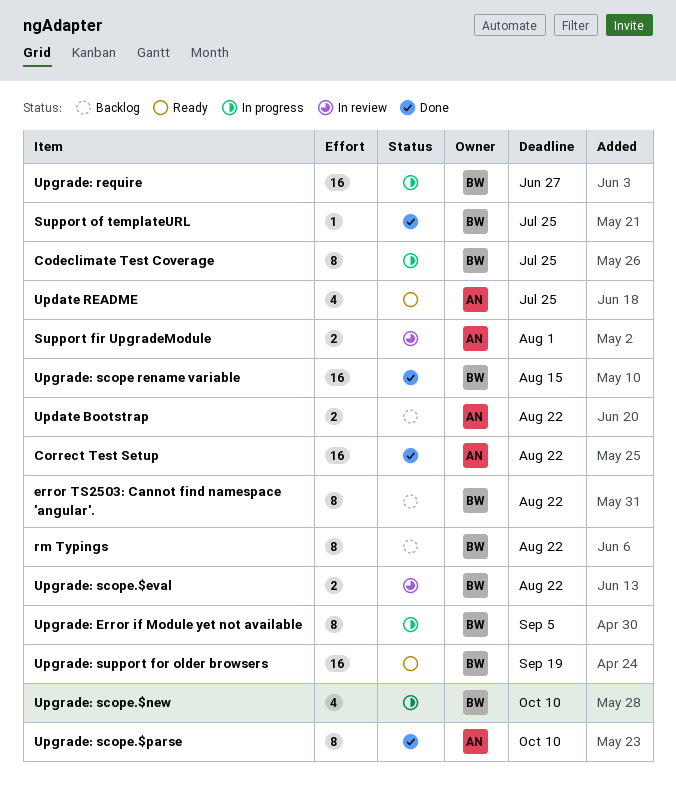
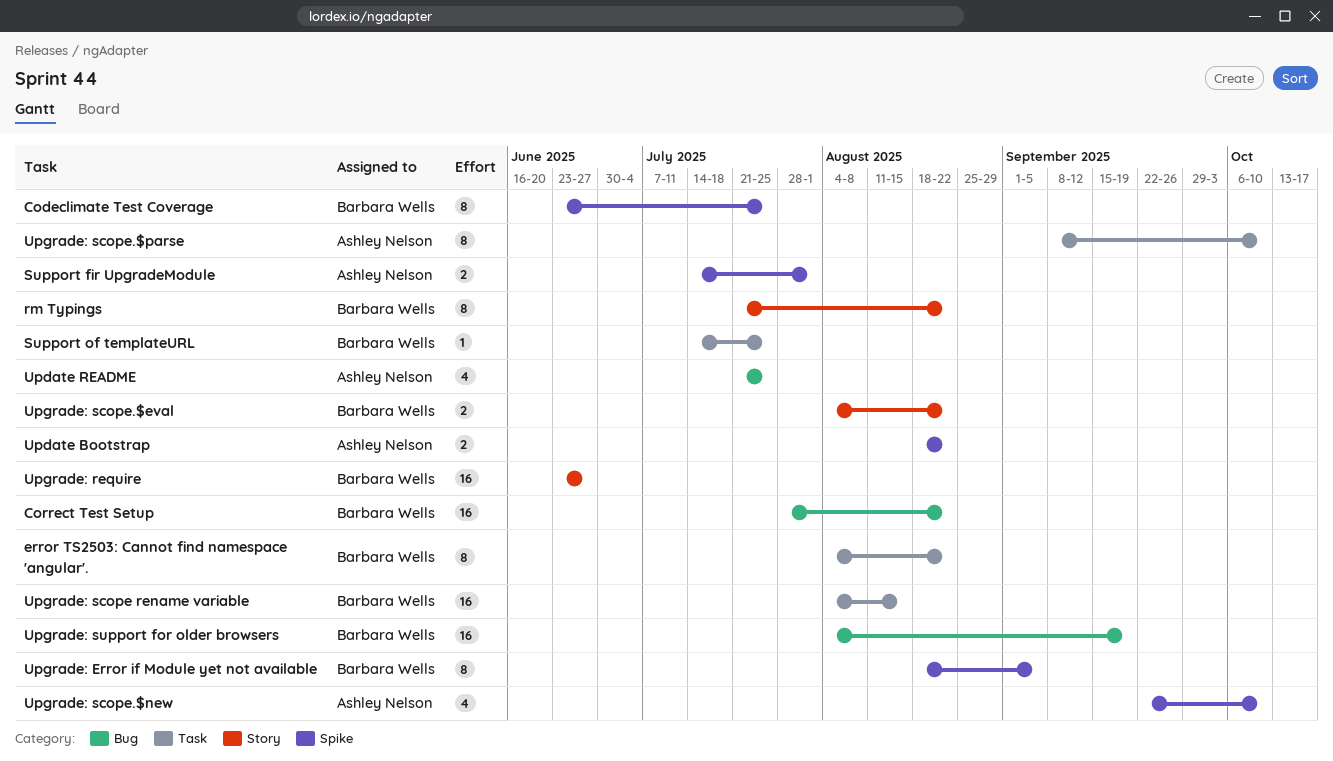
Correct Test Setup, owner: Ashley Nelson -> Barbara Wells
Upgrade: scope.$new, owner: Barbara Wells -> Ashley Nelson

